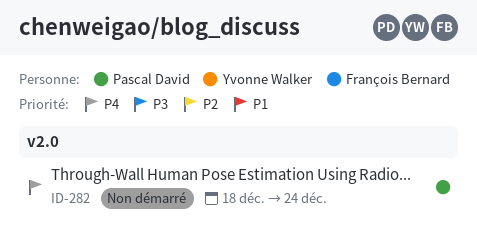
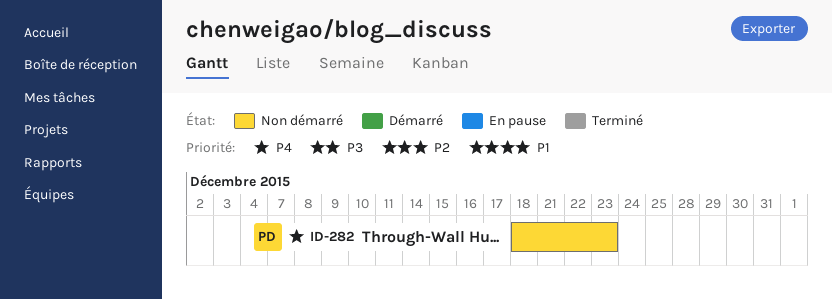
ID-282, due: Dec 24 -> Dec 23

